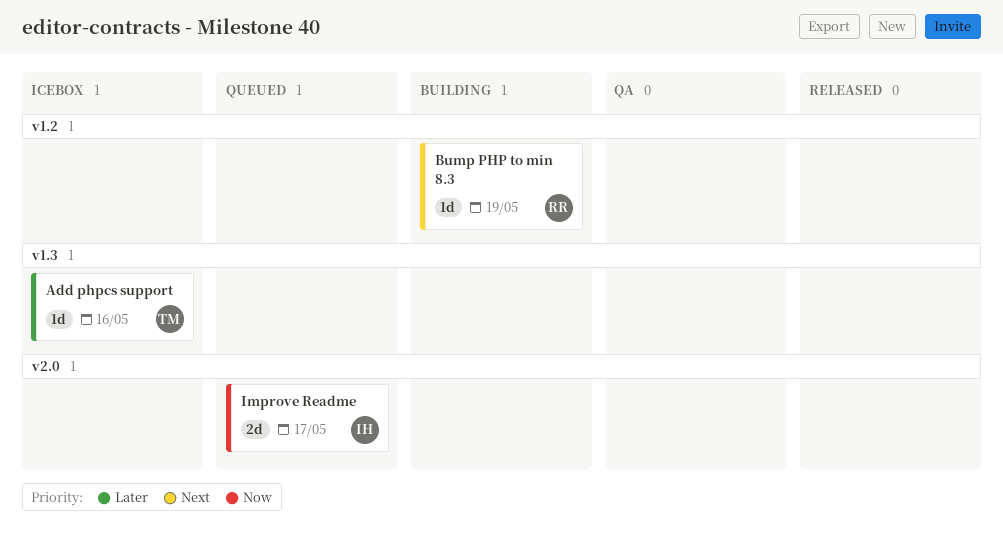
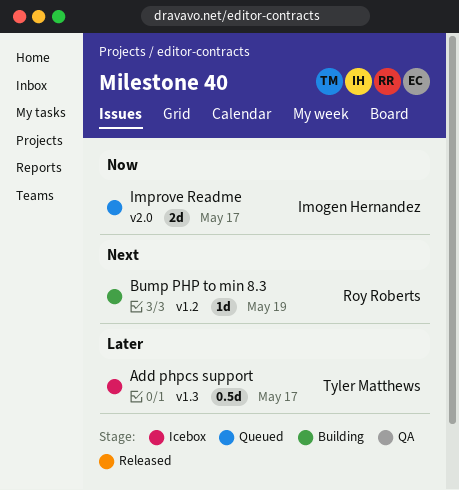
Add phpcs support, estimate: 1d -> 0.5d
Add phpcs support, due: May 16 -> May 17

